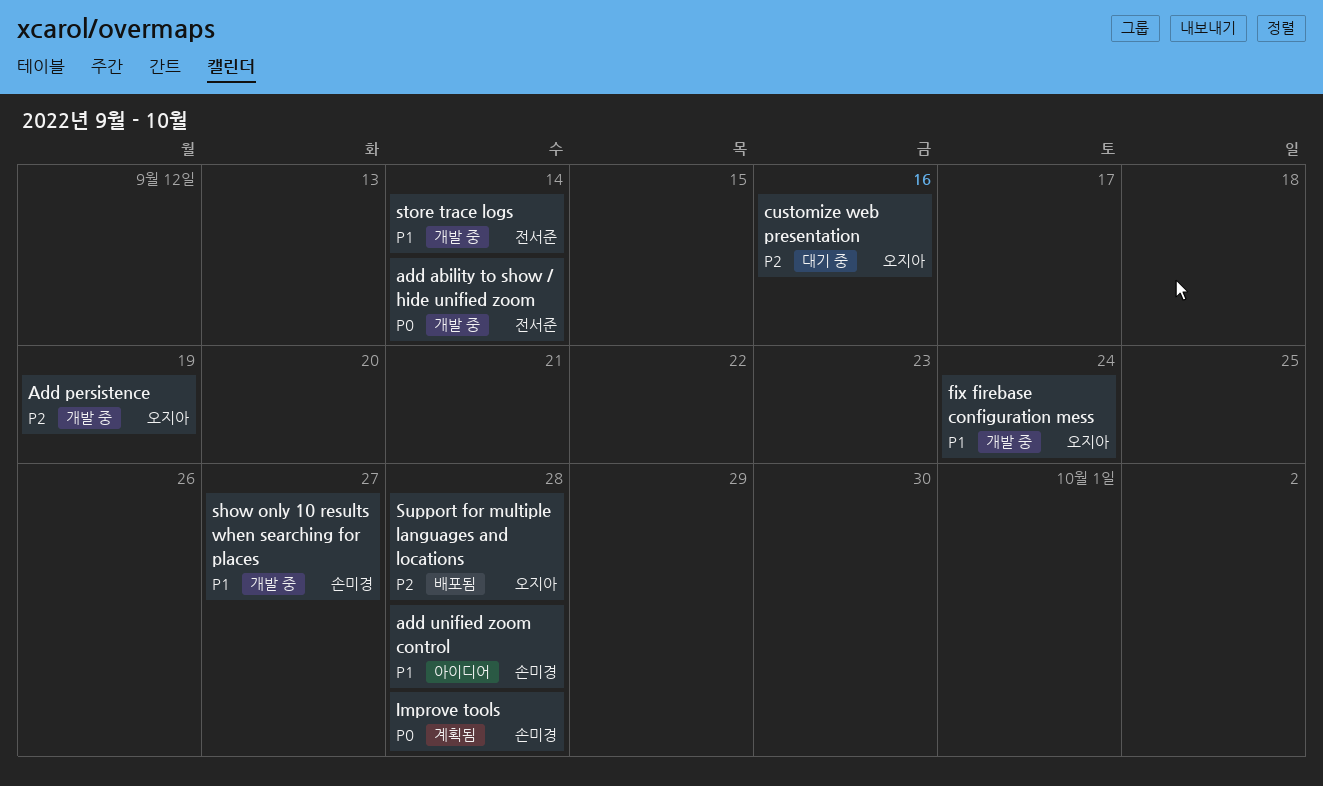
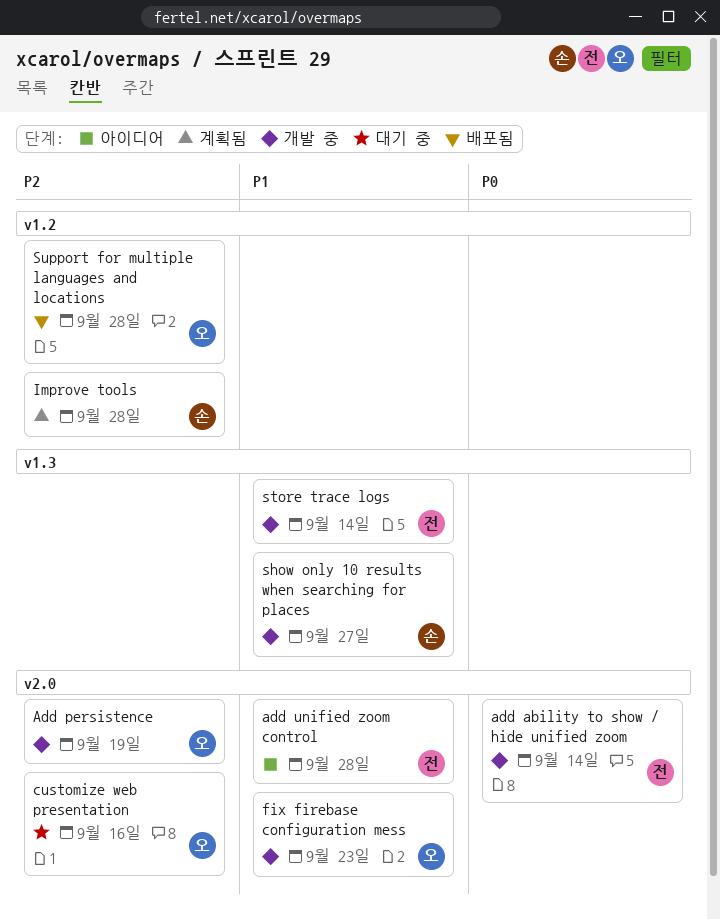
add unified zoom control, owner: 손미경 -> 전서준
fix firebase configuration mess, due: Sep 24 -> Sep 23
Improve tools, priority: P0 -> P2

